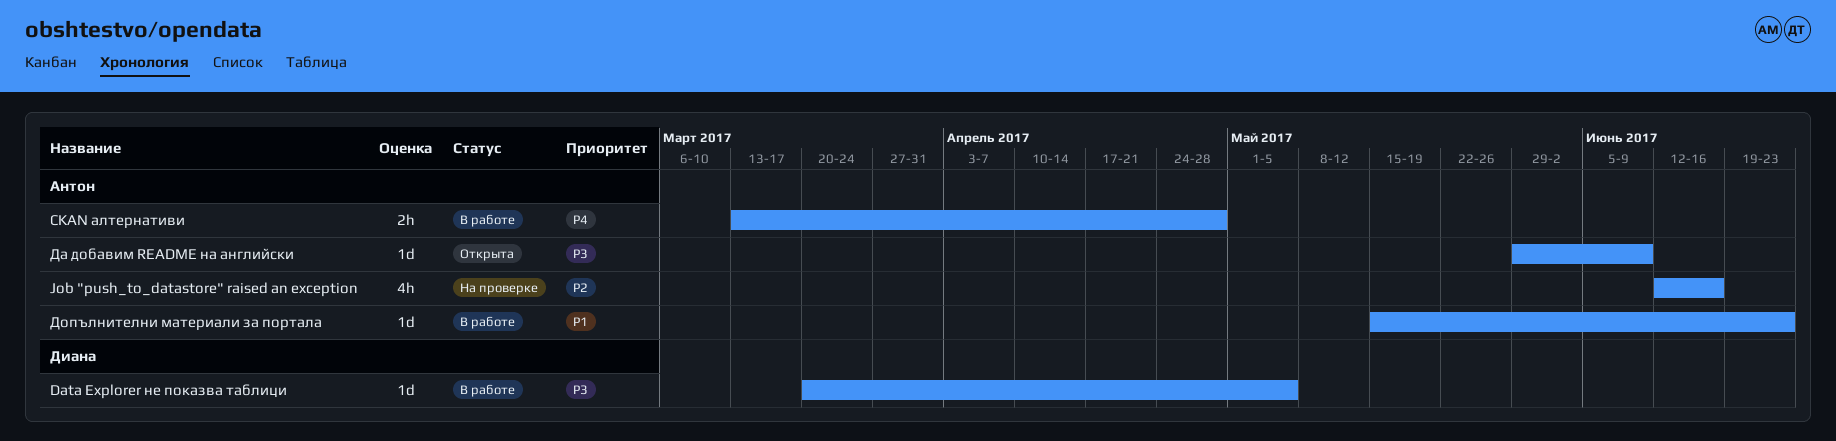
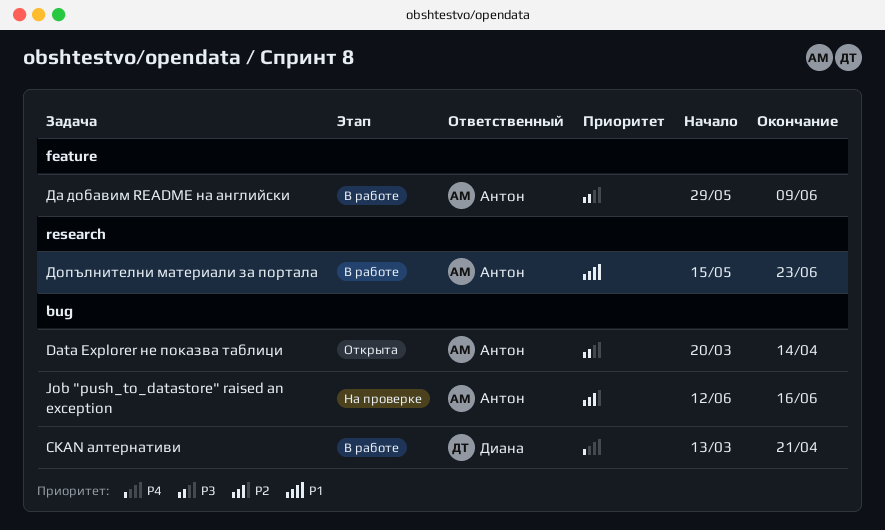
CKAN алтернативи, owner: Антон -> Диана
CKAN алтернативи, due: Apr 28 -> Apr 21
Data Explorer не показва таблици, status: В работе -> Открыта
Data Explorer не показва таблици, owner: Диана -> Антон
Data Explorer не показва таблици, due: May 5 -> Apr 14
Да добавим README на английски, status: Открыта -> В работе

